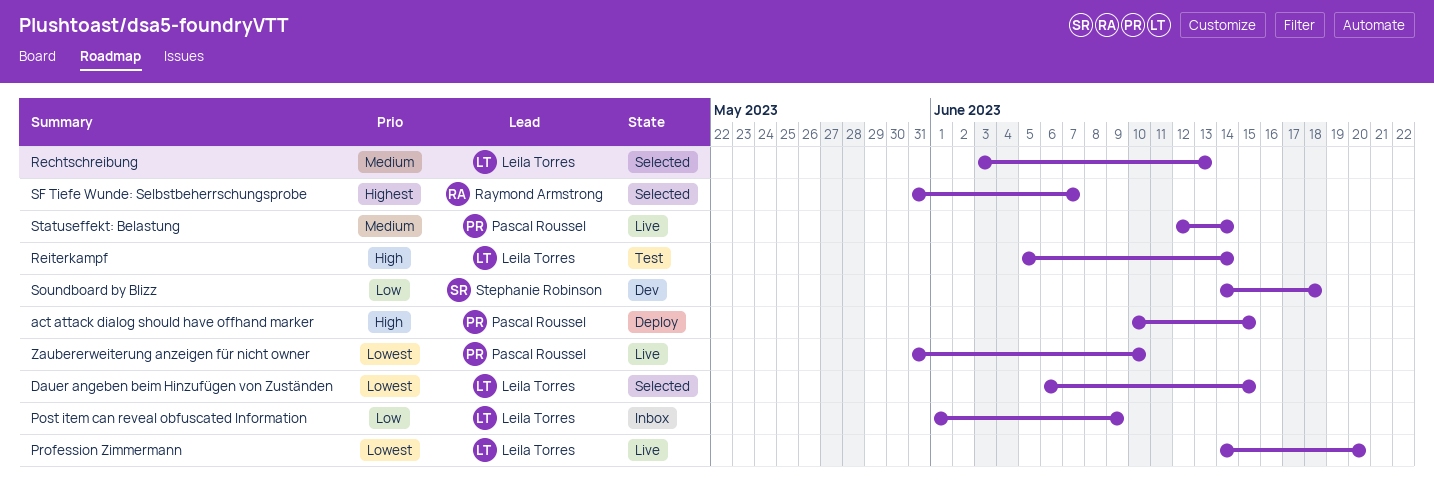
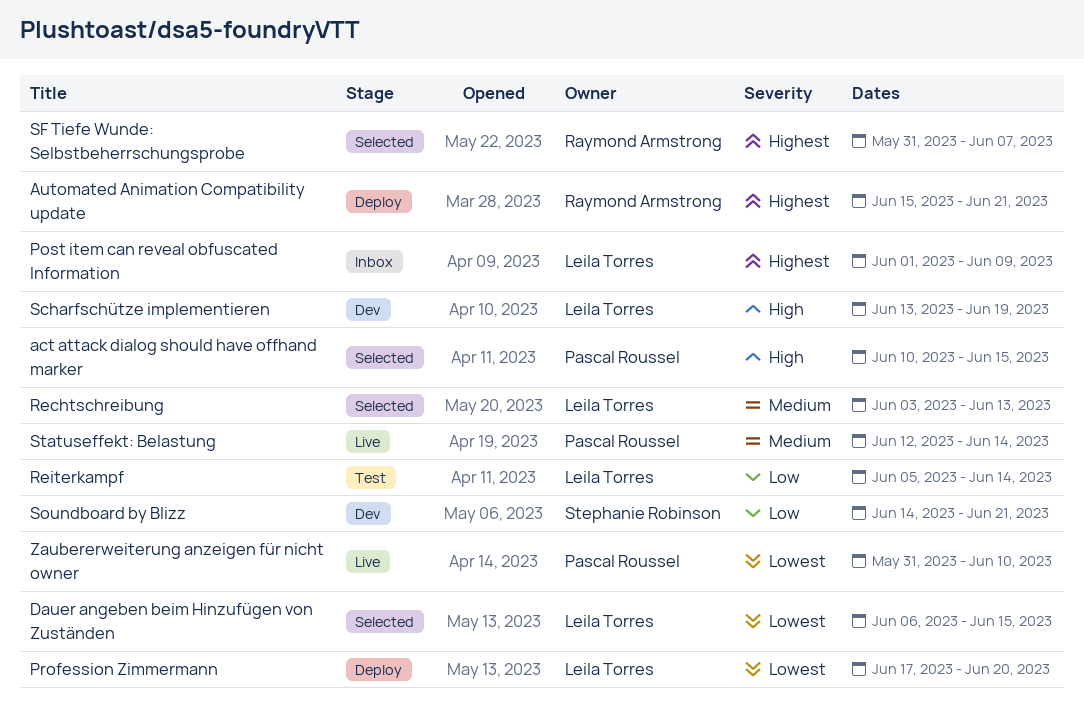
act attack dialog should have offhand marker, status: Deploy -> Selected
Automated Animation Compatibility update: none -> present
Post item can reveal obfuscated Information, priority: Low -> Highest
Profession Zimmermann, status: Live -> Deploy
Profession Zimmermann, start: Jun 14 -> Jun 17
Reiterkampf, priority: High -> Low
Scharfschütze implementieren: none -> present
Soundboard by Blizz, due: Jun 18 -> Jun 21

